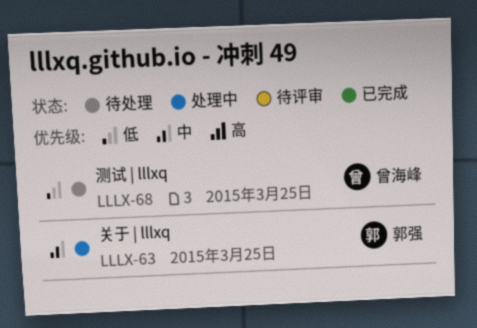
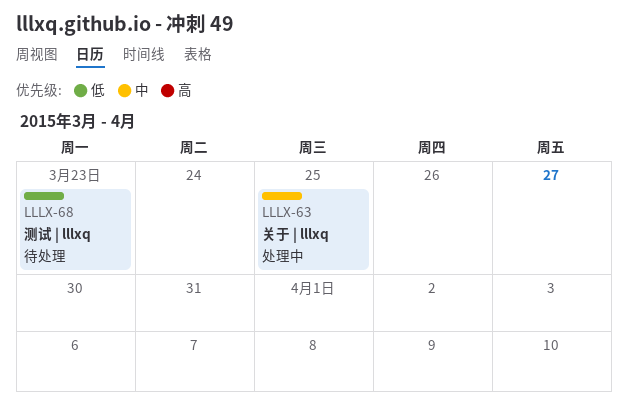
LLLX-68, due: Mar 25 -> Mar 23

